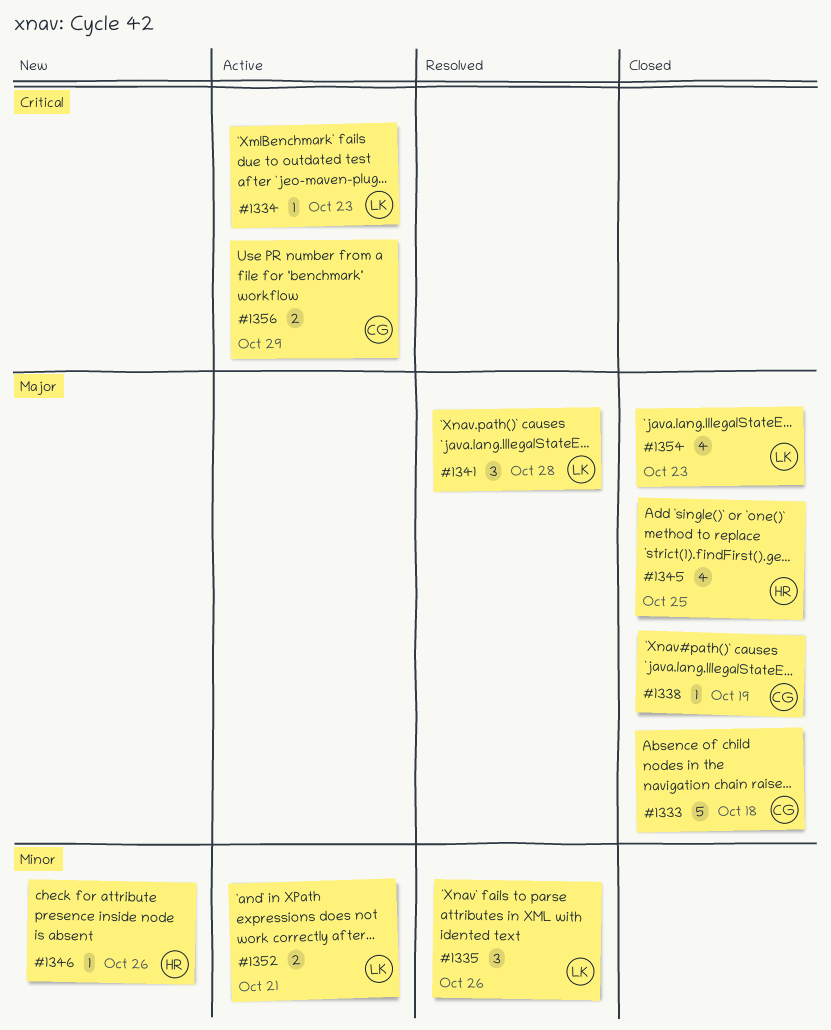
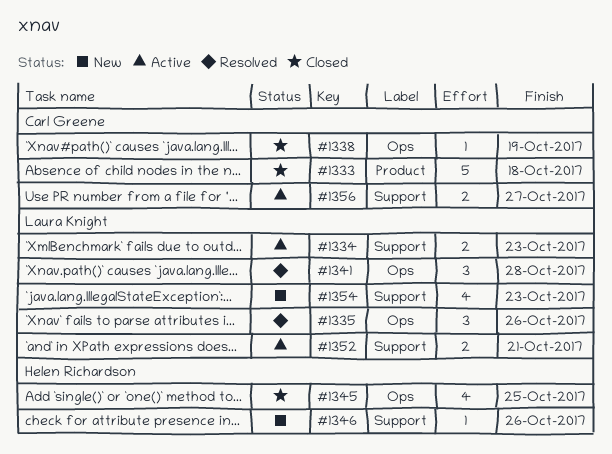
#1334, estimate: 1 -> 2
#1354, status: Closed -> New
#1356, due: Oct 29 -> Oct 27

